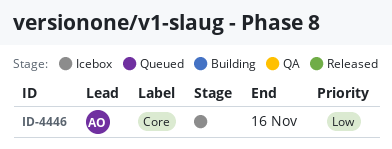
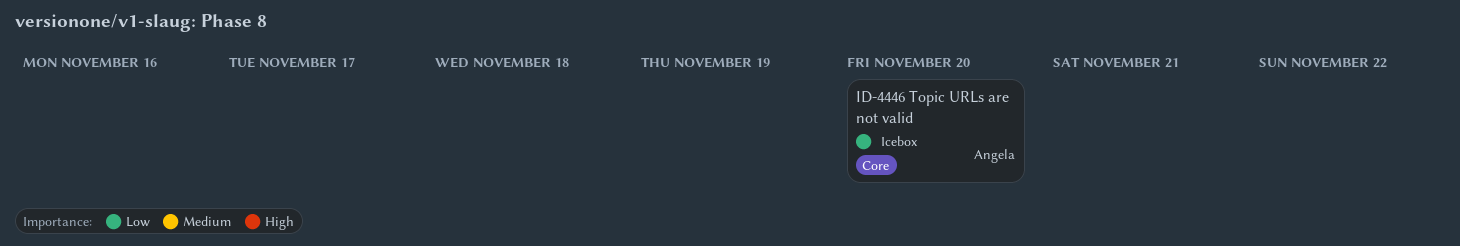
ID-4446, due: Nov 16 -> Nov 20

